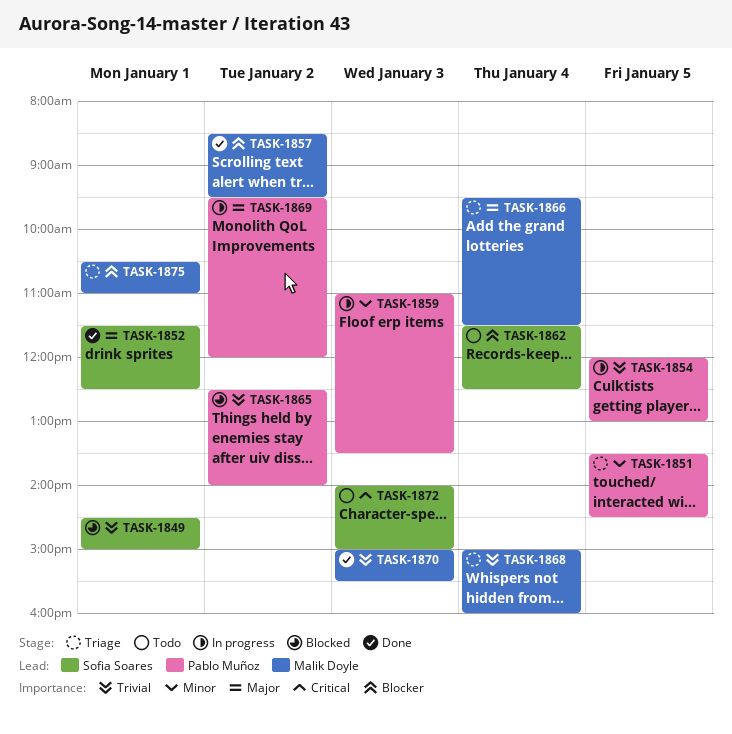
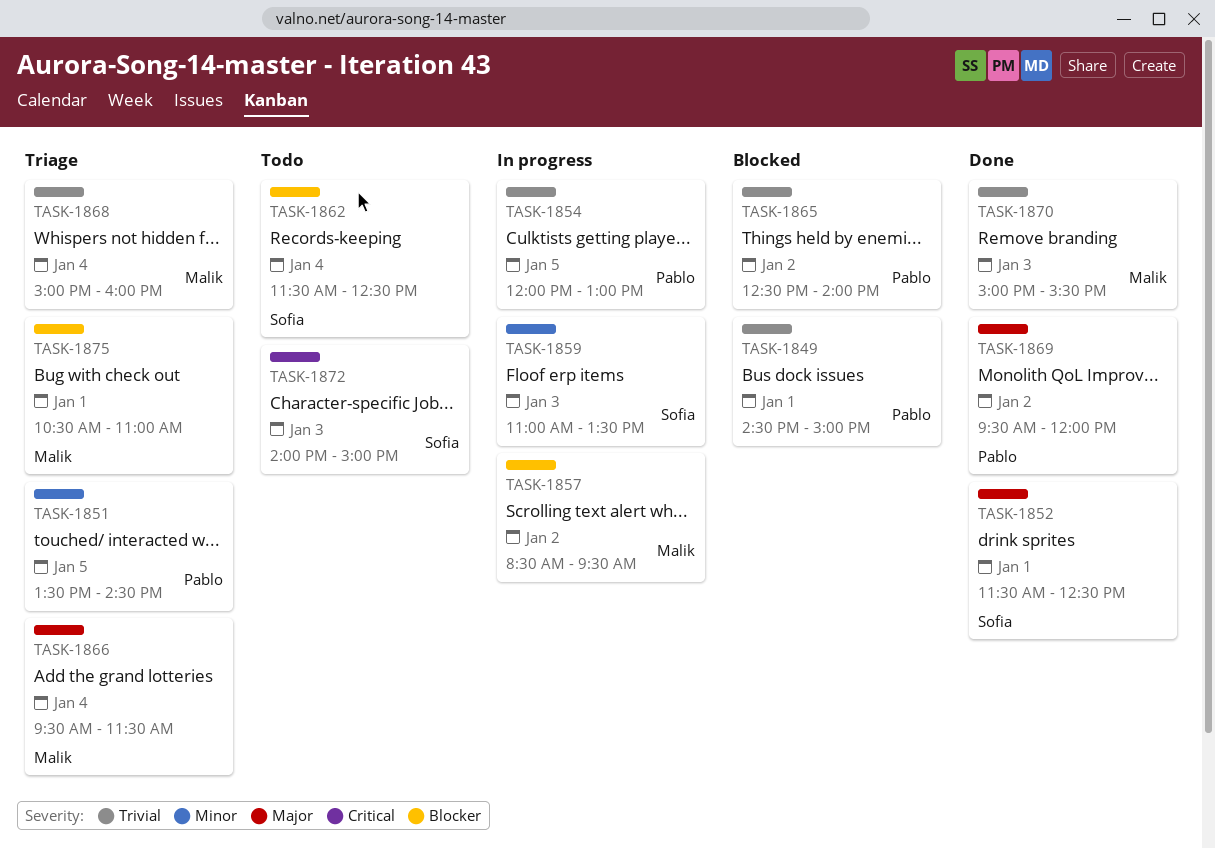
TASK-1849, owner: Sofia Soares -> Pablo Muñoz
TASK-1857, status: Done -> In progress
TASK-1859, owner: Pablo Muñoz -> Sofia Soares
TASK-1869, status: In progress -> Done

